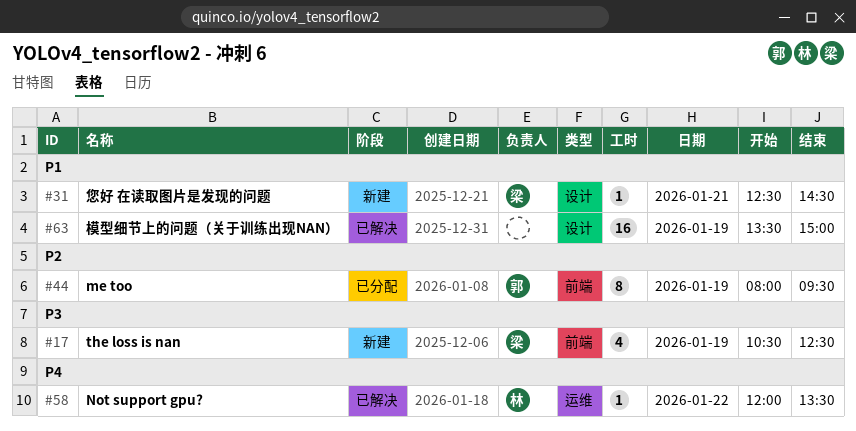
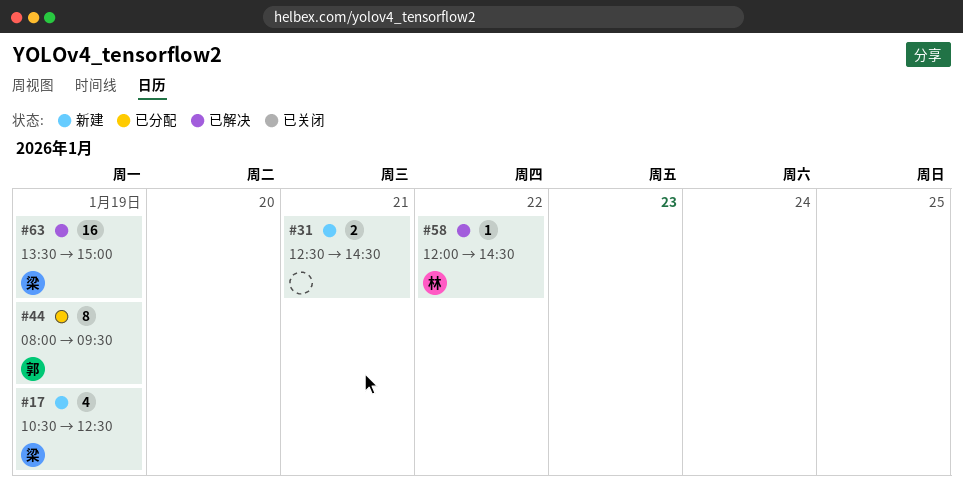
#31, owner: 梁 -> none
#31, estimate: 1 -> 2
#58, ends: 13:30 -> 14:30
#63, owner: none -> 梁

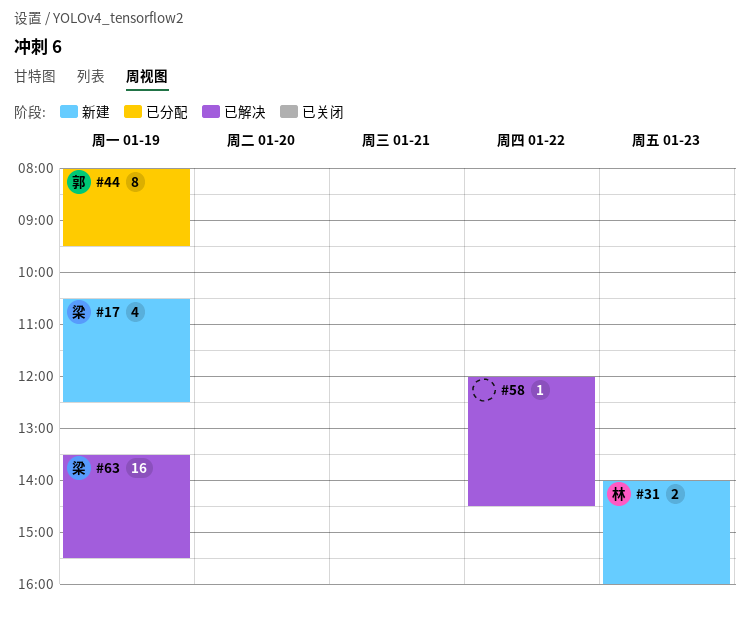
#31, owner: none -> 林
#31, day: Jan 21 -> Jan 23
#31, begins: 12:30 -> 14:00
#31, ends: 14:30 -> 16:00
#58, owner: 林 -> none
#63, ends: 15:00 -> 15:30

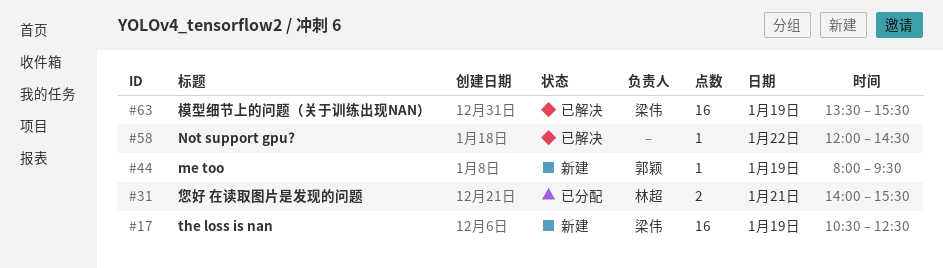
#17, estimate: 4 -> 16
#31, status: 新建 -> 已分配
#31, day: Jan 23 -> Jan 21
#31, ends: 16:00 -> 15:30
#44, status: 已分配 -> 新建
#44, estimate: 8 -> 1

